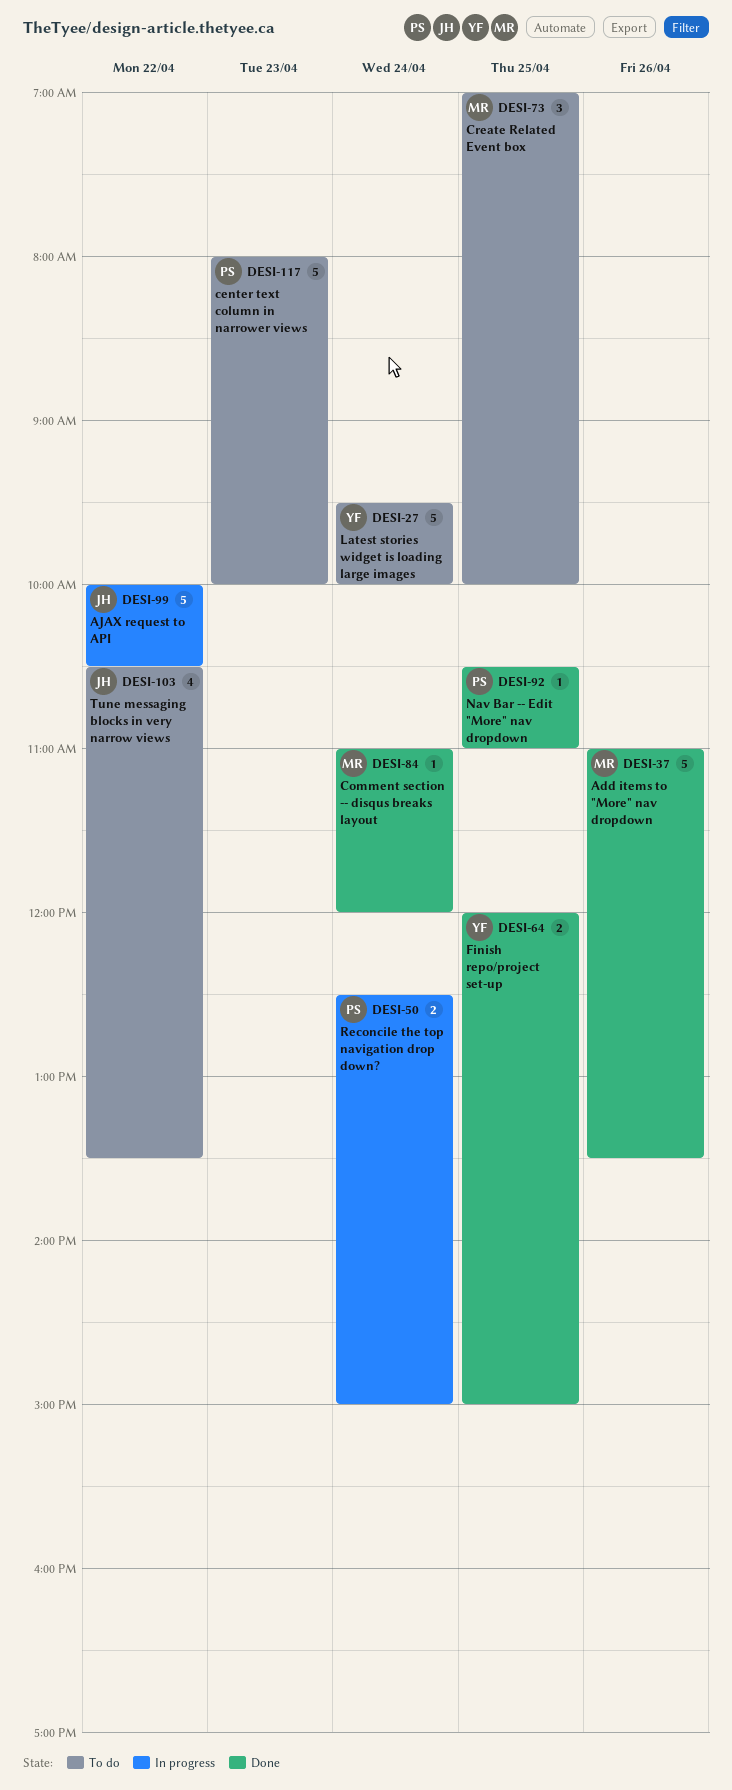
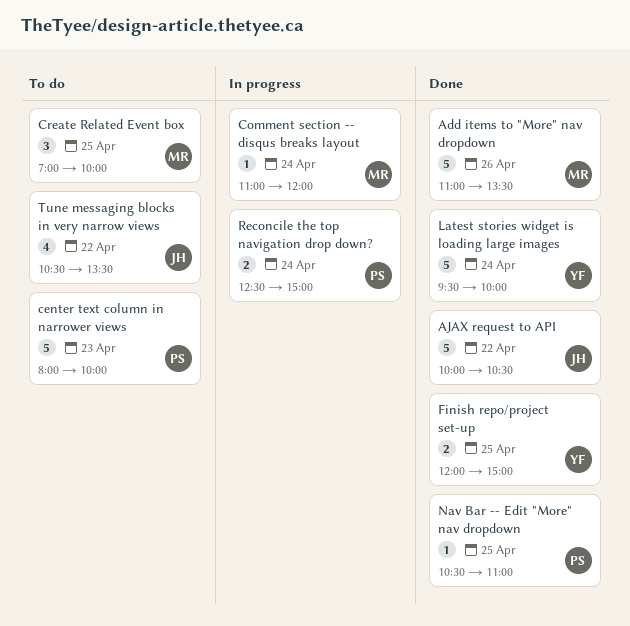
AJAX request to API, status: In progress -> Done
Comment section -- disqus breaks layout, status: Done -> In progress
Latest stories widget is loading large images, status: To do -> Done

